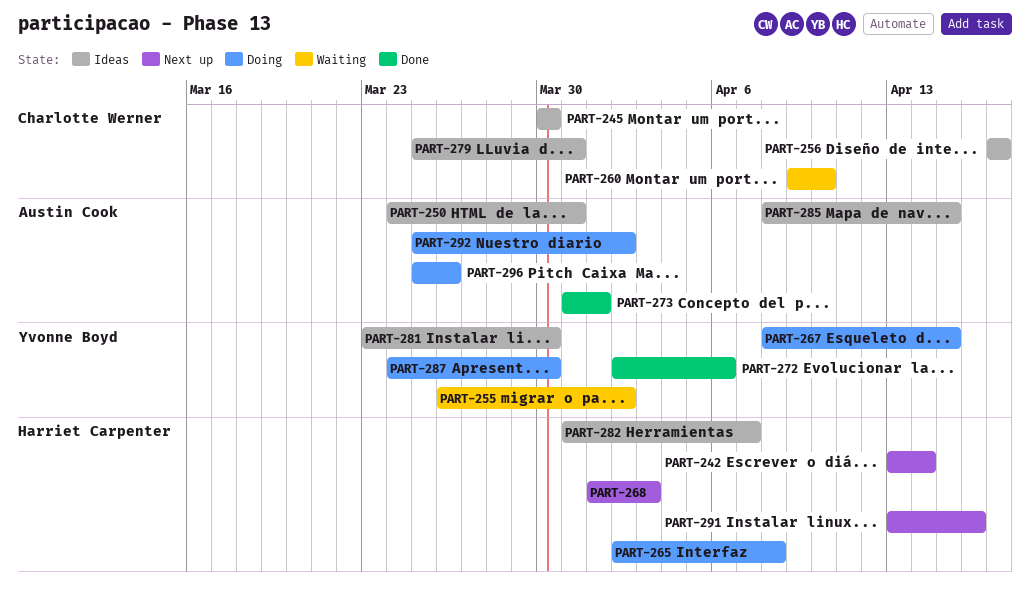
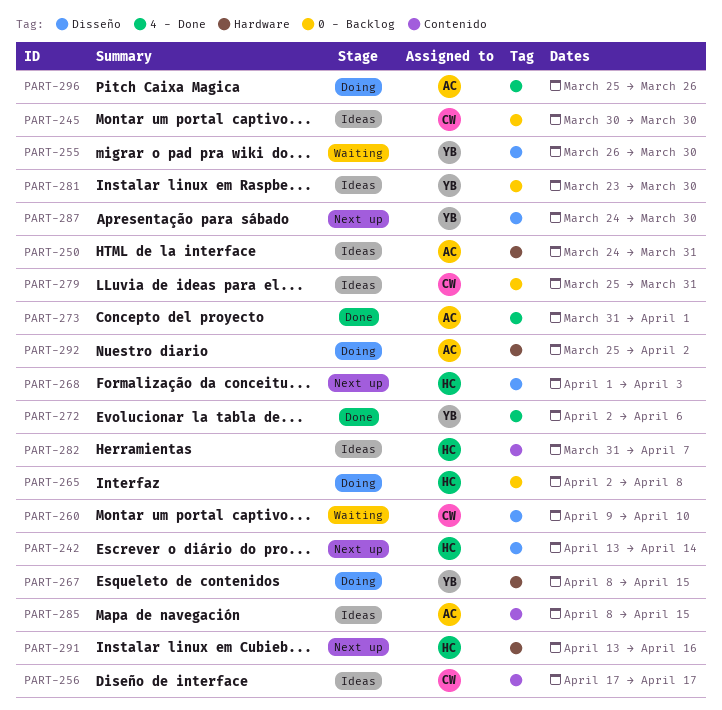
PART-255, due: Apr 2 -> Mar 30
PART-287, status: Doing -> Next up

